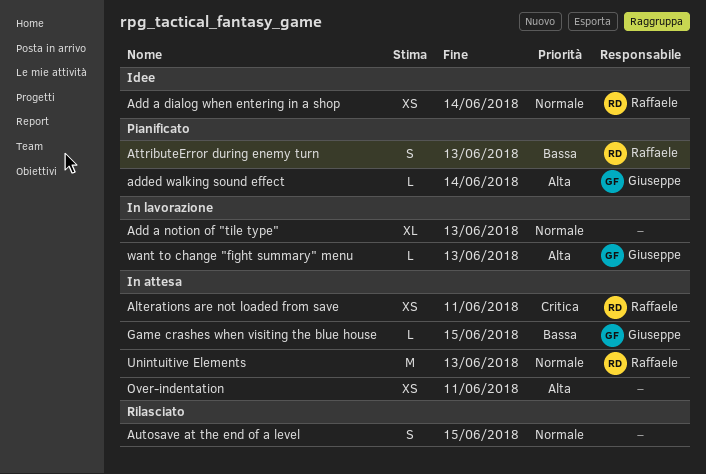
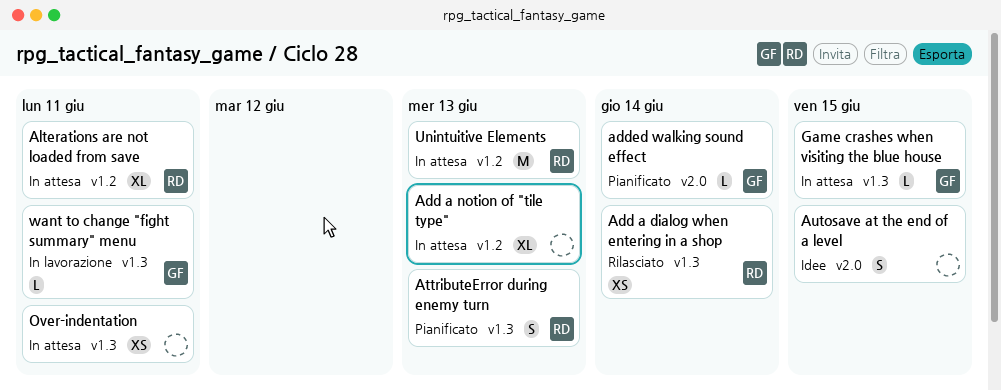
Add a dialog when entering in a shop, status: Idee -> Rilasciato
Add a notion of "tile type", status: In lavorazione -> In attesa
Alterations are not loaded from save, estimate: XS -> XL
Autosave at the end of a level, status: Rilasciato -> Idee
want to change "fight summary" menu, due: Jun 13 -> Jun 11

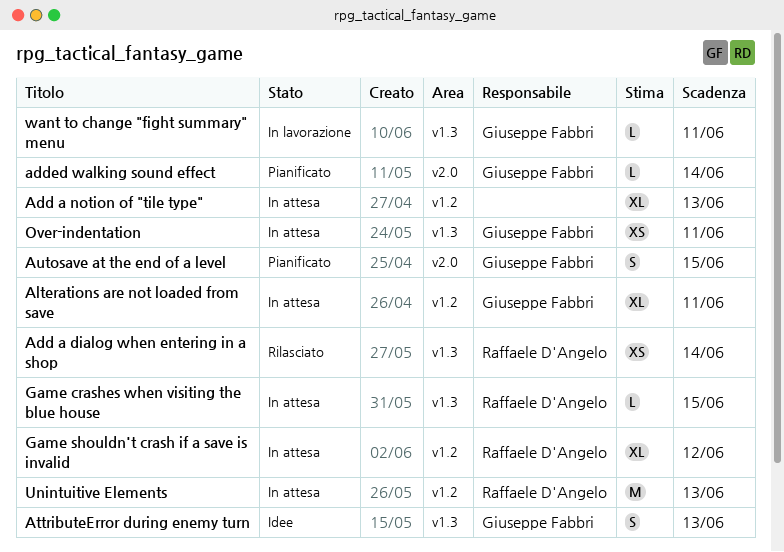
Alterations are not loaded from save, owner: Raffaele D'Angelo -> Giuseppe Fabbri
AttributeError during enemy turn, status: Pianificato -> Idee
AttributeError during enemy turn, owner: Raffaele D'Angelo -> Giuseppe Fabbri
Autosave at the end of a level, status: Idee -> Pianificato
Autosave at the end of a level, owner: none -> Giuseppe Fabbri
Game crashes when visiting the blue house, owner: Giuseppe Fabbri -> Raffaele D'Angelo
Game shouldn't crash if a save is invalid: none -> present
Over-indentation, owner: none -> Giuseppe Fabbri

